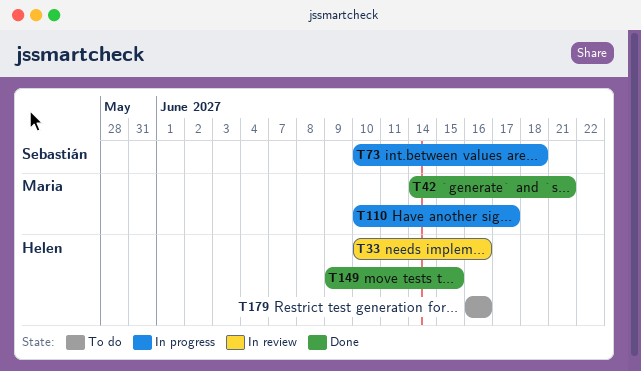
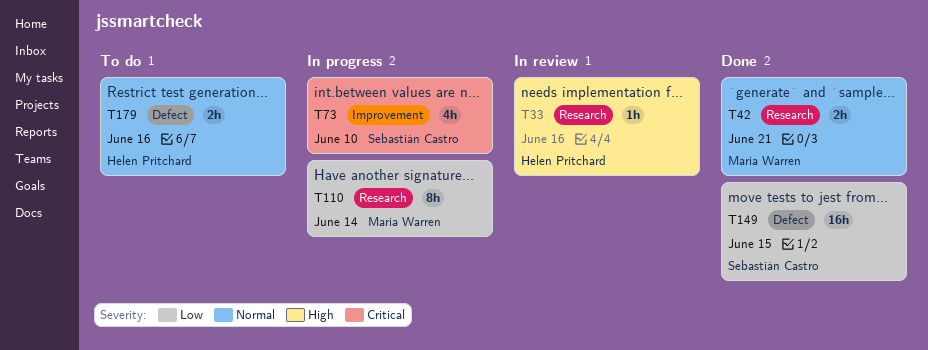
T73, due: Jun 18 -> Jun 10
T110, due: Jun 17 -> Jun 14
T149, owner: Helen Pritchard -> Sebastián Castro

